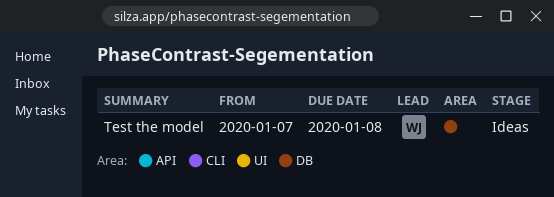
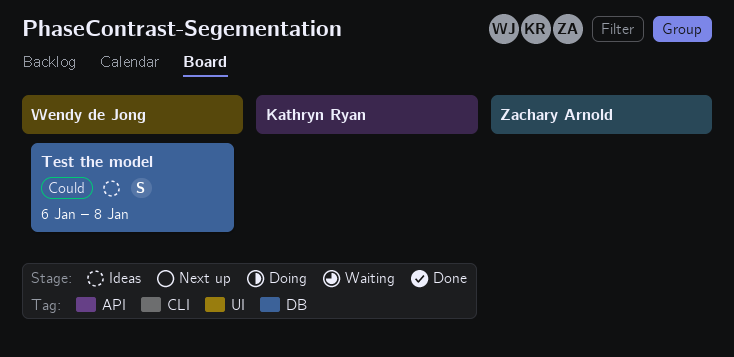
Test the model, start: Jan 7 -> Jan 6

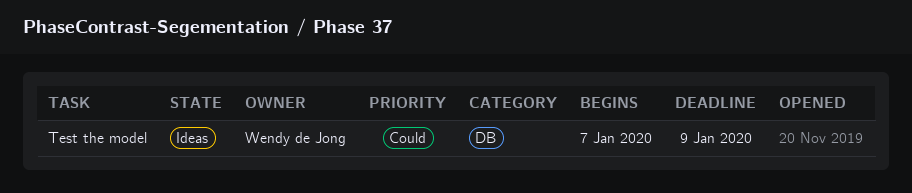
Test the model, start: Jan 6 -> Jan 7
Test the model, due: Jan 8 -> Jan 9

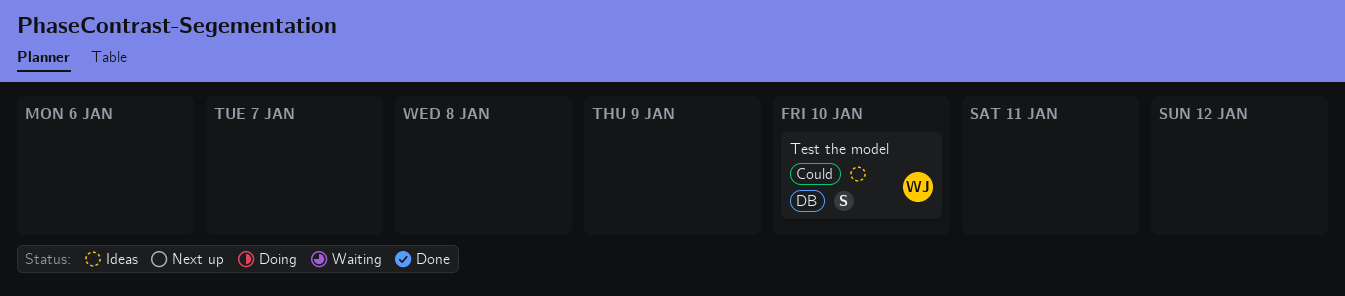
Test the model, due: Jan 9 -> Jan 10

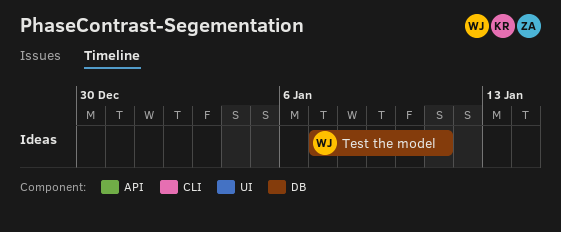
Test the model, due: Jan 10 -> Jan 11

